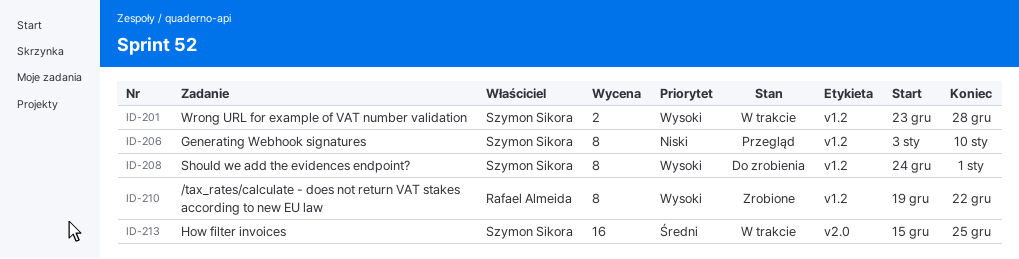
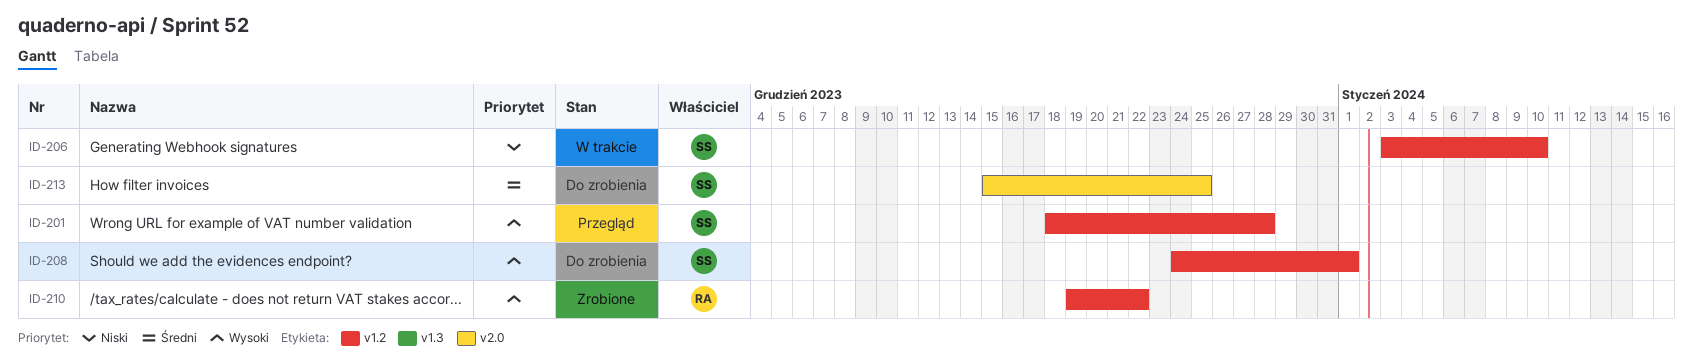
ID-201, status: W trakcie -> Przegląd
ID-201, start: Dec 23 -> Dec 18
ID-206, status: Przegląd -> W trakcie
ID-213, status: W trakcie -> Do zrobienia

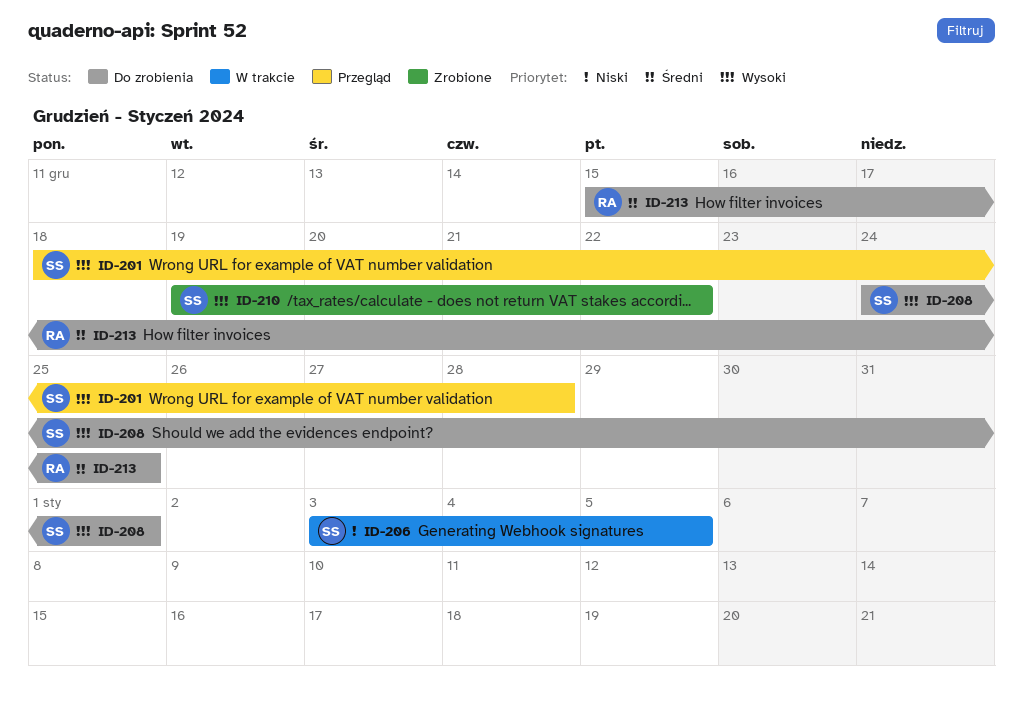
ID-206, due: Jan 10 -> Jan 5
ID-210, owner: RA -> SS
ID-213, owner: SS -> RA

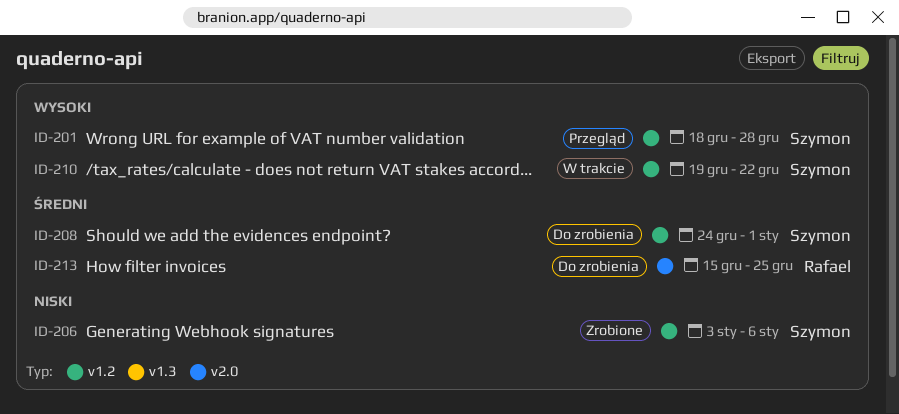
ID-206, status: W trakcie -> Zrobione
ID-206, due: Jan 5 -> Jan 6
ID-208, priority: Wysoki -> Średni
ID-210, status: Zrobione -> W trakcie

